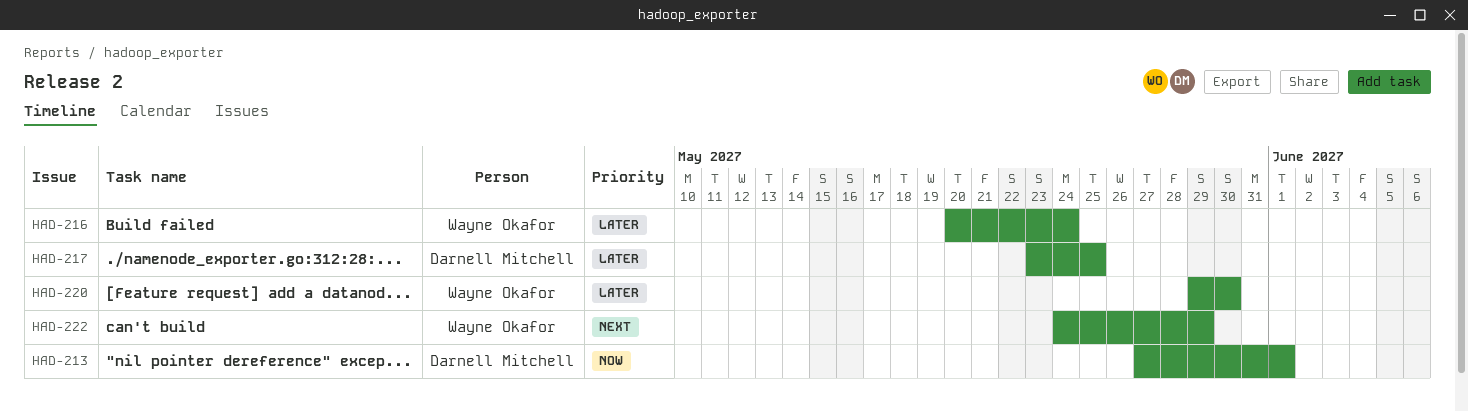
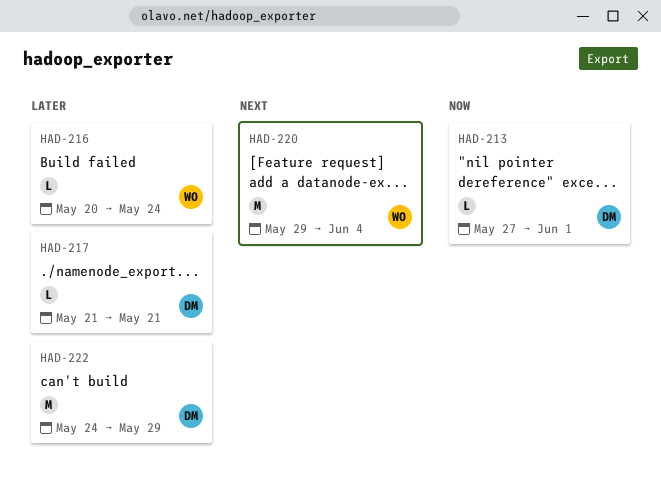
HAD-217, start: May 23 -> May 21
HAD-217, due: May 25 -> May 21
HAD-220, priority: Later -> Next
HAD-220, due: May 30 -> Jun 4
HAD-222, owner: Wayne Okafor -> Darnell Mitchell
HAD-222, priority: Next -> Later

